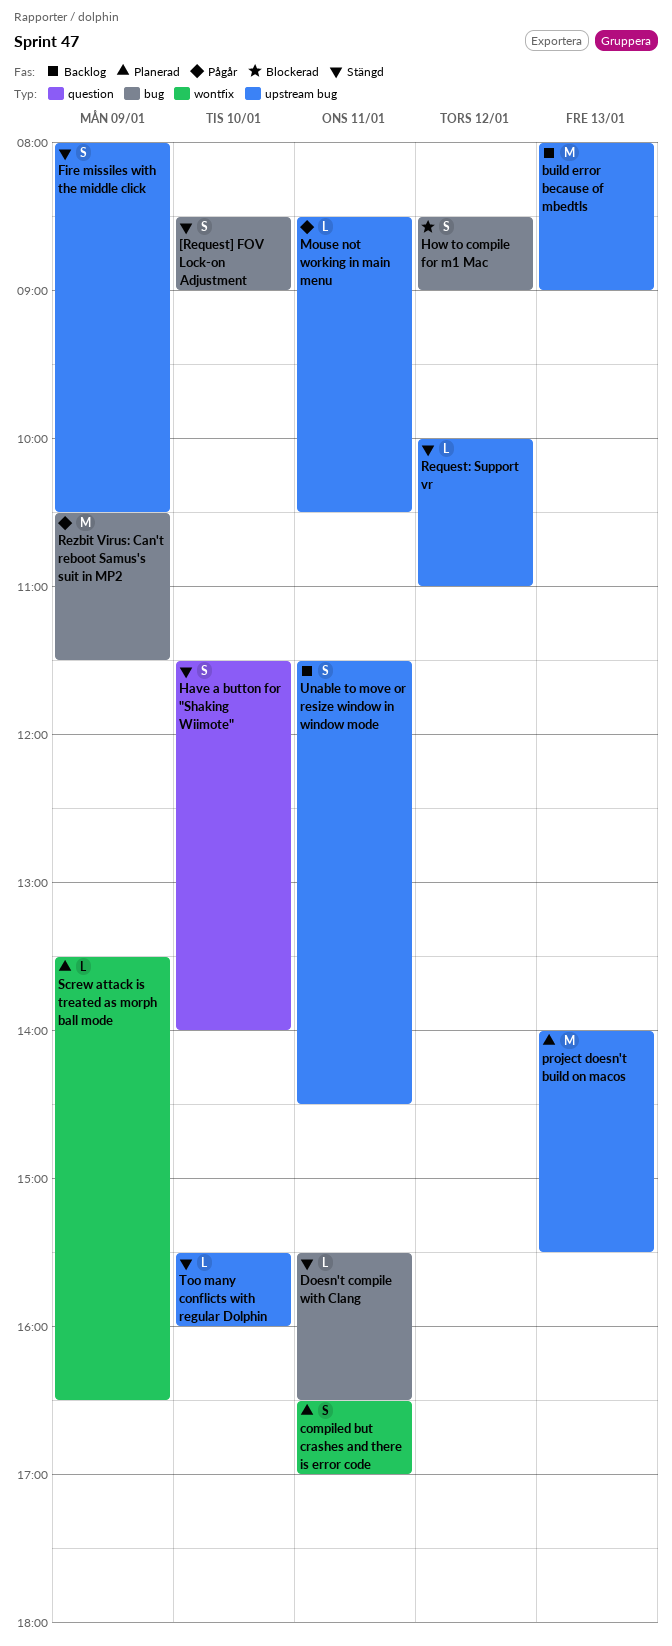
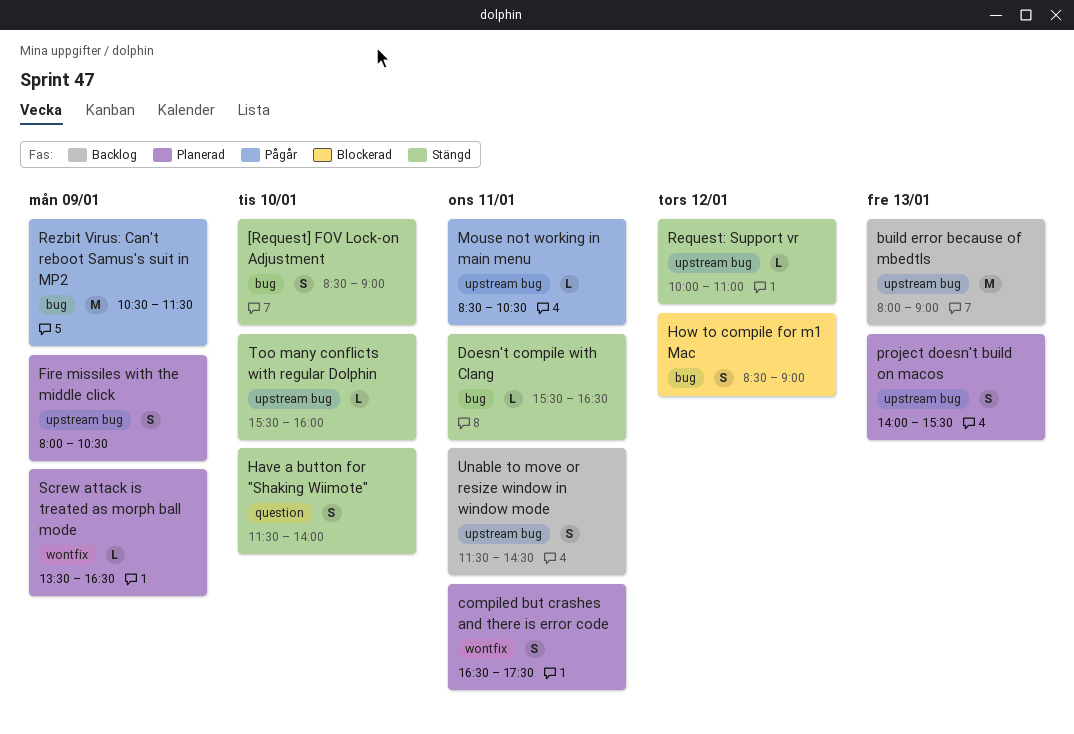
compiled but crashes and there is error code, ends: 17:00 -> 17:30
Fire missiles with the middle click, status: Stängd -> Planerad
project doesn't build on macos, estimate: M -> S

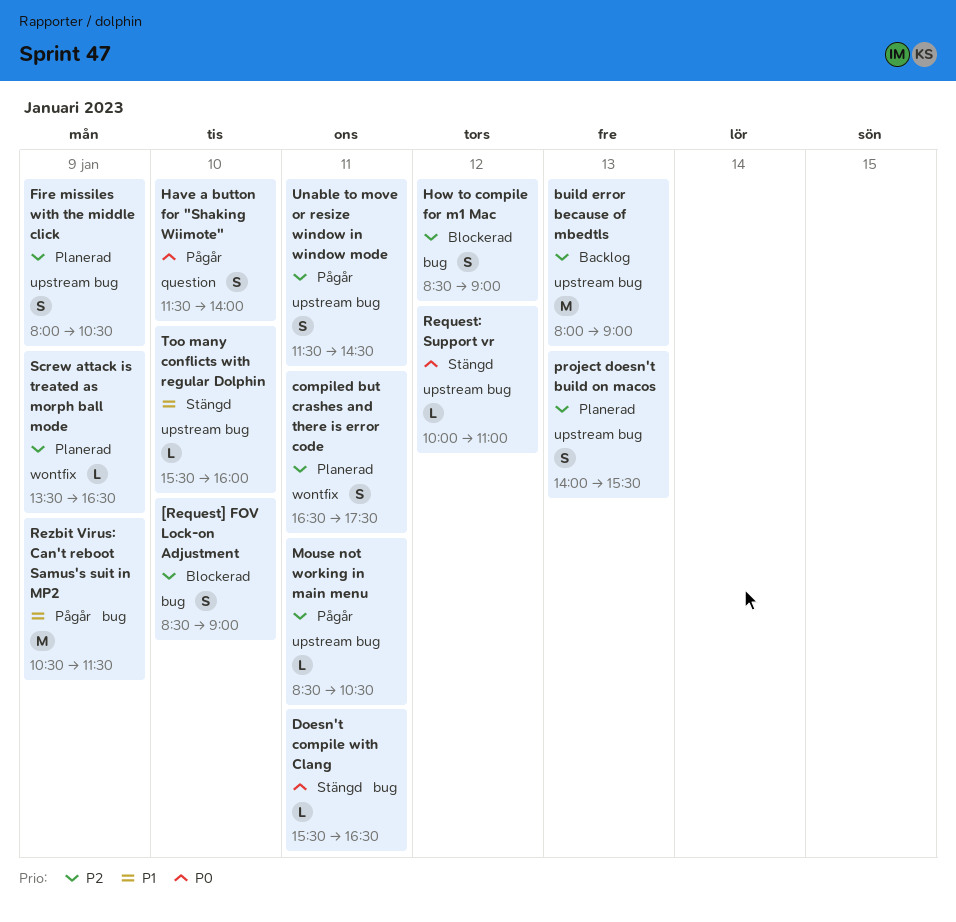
[Request] FOV Lock-on Adjustment, status: Stängd -> Blockerad
Have a button for "Shaking Wiimote", status: Stängd -> Pågår
Unable to move or resize window in window mode, status: Backlog -> Pågår

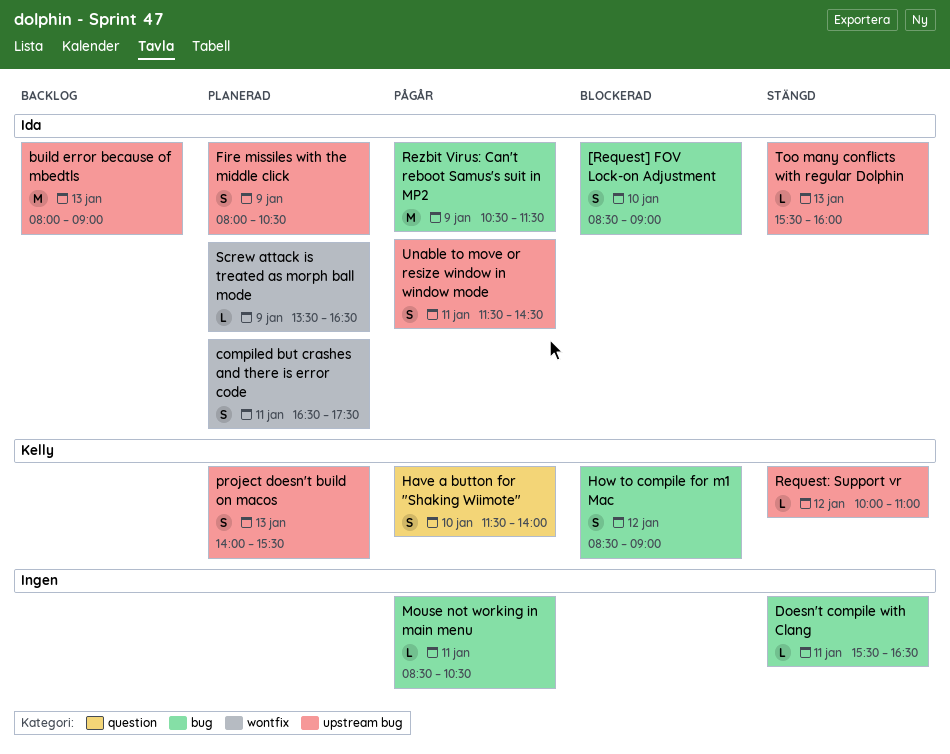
Mouse not working in main menu, label: upstream bug -> bug
Too many conflicts with regular Dolphin, day: Jan 10 -> Jan 13

